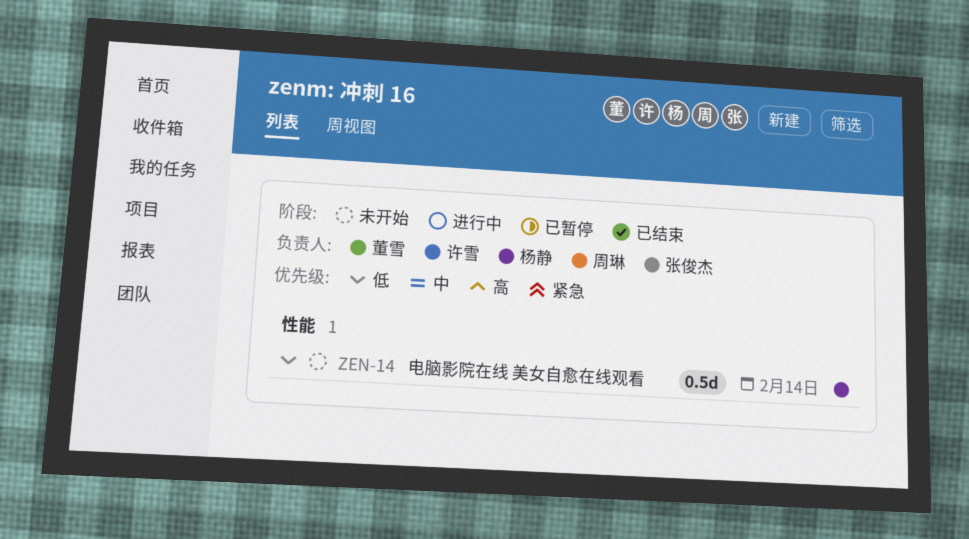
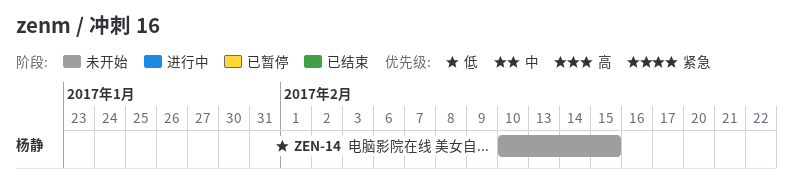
ZEN-14, due: Feb 14 -> Feb 15

